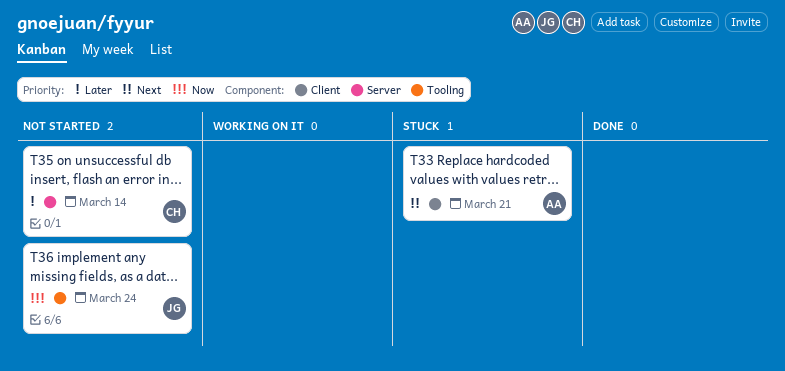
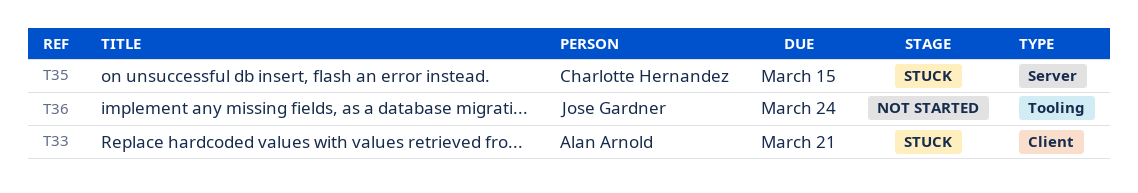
T35, status: Not started -> Stuck
T35, due: Mar 14 -> Mar 15

